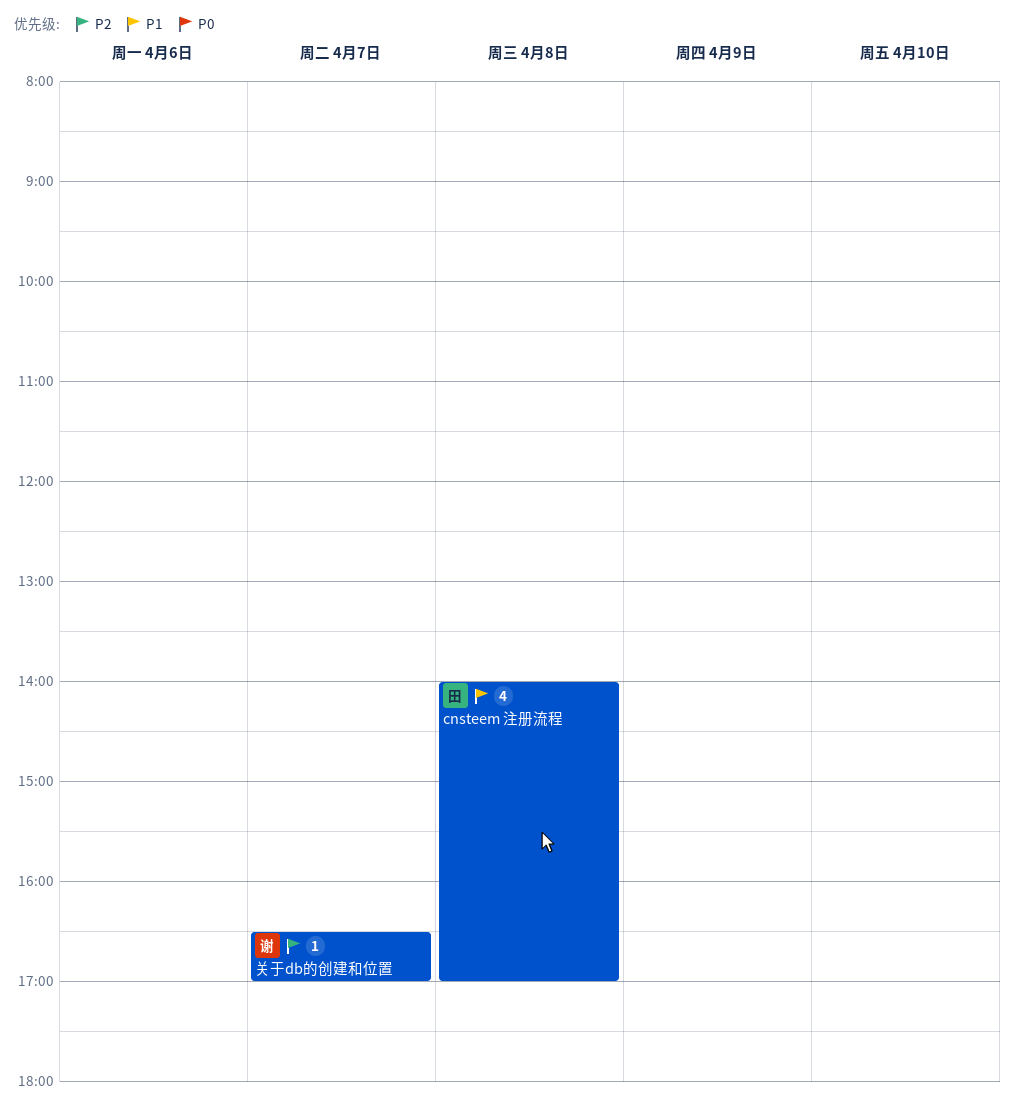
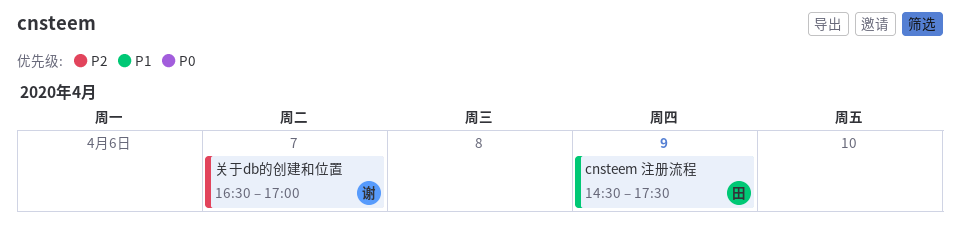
cnsteem 注册流程, day: Apr 8 -> Apr 9
cnsteem 注册流程, begins: 14:00 -> 14:30
cnsteem 注册流程, ends: 17:00 -> 17:30

